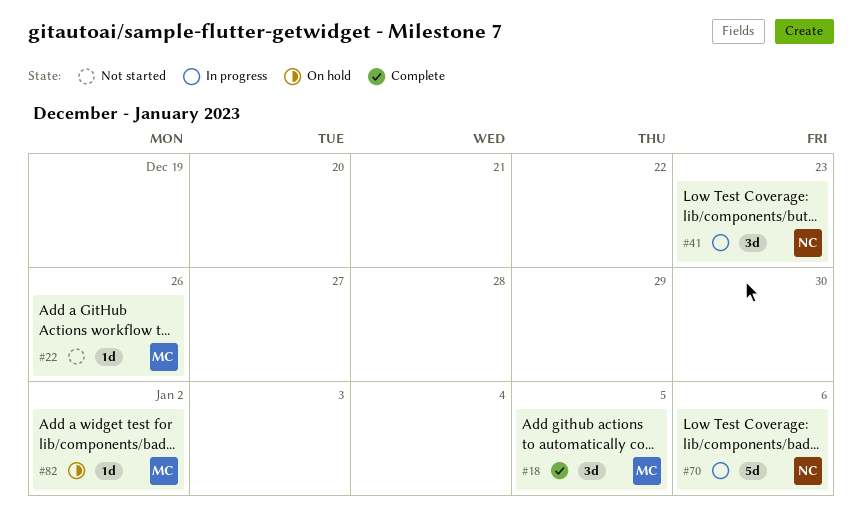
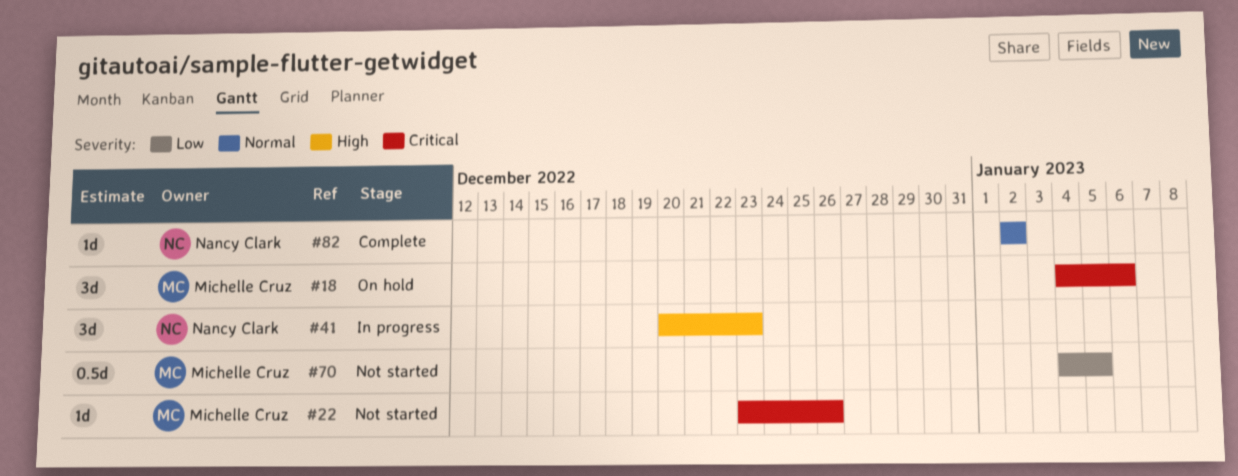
#18, status: Complete -> On hold
#18, due: Jan 5 -> Jan 6
#70, status: In progress -> Not started
#70, owner: Nancy Clark -> Michelle Cruz
#70, estimate: 5d -> 0.5d
#70, due: Jan 6 -> Jan 5
#82, status: On hold -> Complete
#82, owner: Michelle Cruz -> Nancy Clark

